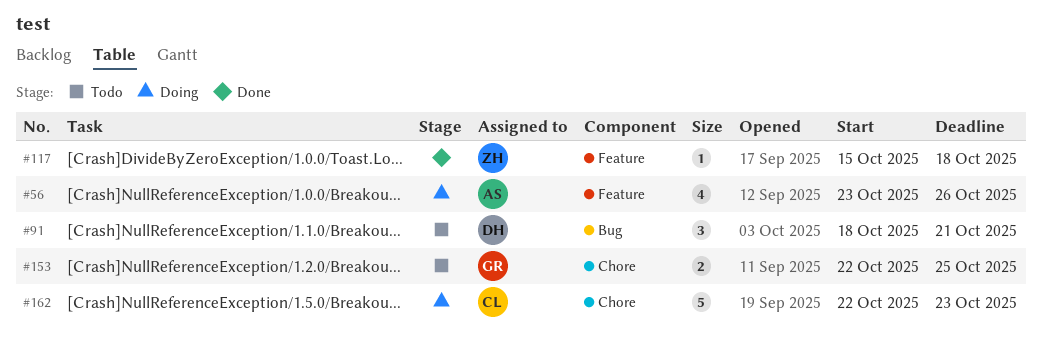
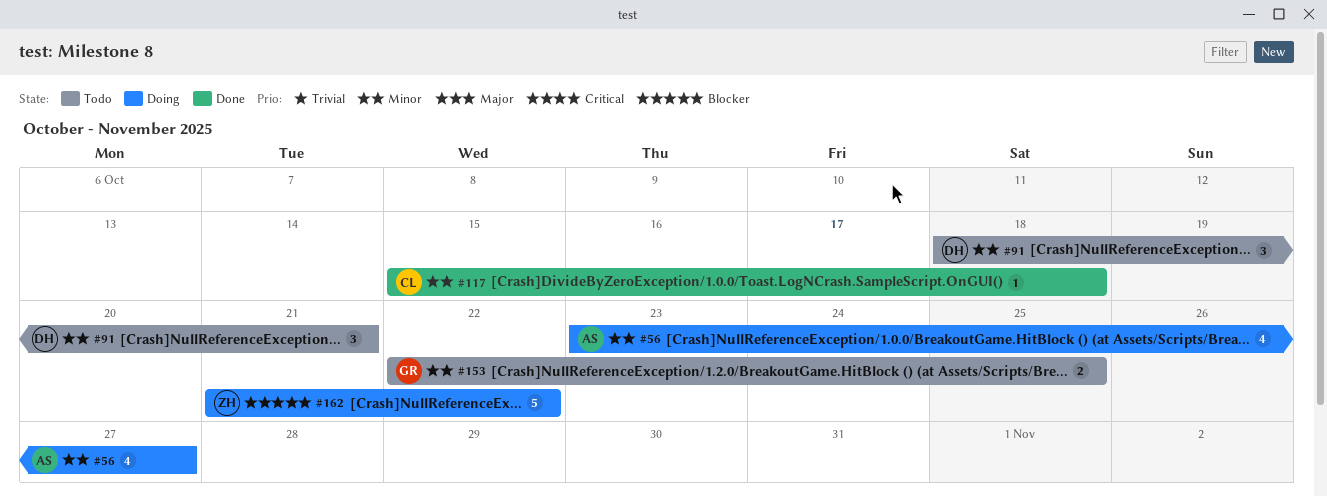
#56, due: Oct 26 -> Oct 27
#117, owner: ZH -> CL
#162, owner: CL -> ZH
#162, start: Oct 22 -> Oct 21
#162, due: Oct 23 -> Oct 22

